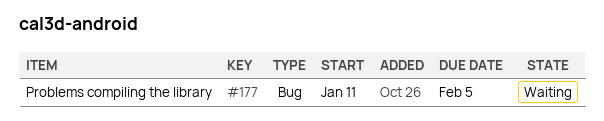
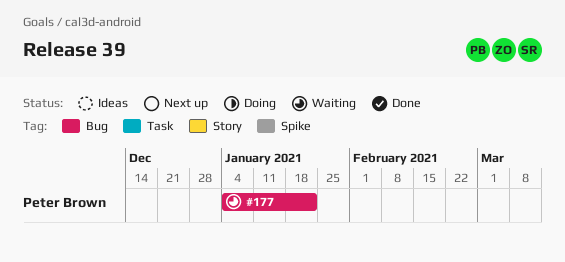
#177, start: Jan 11 -> Jan 4
#177, due: Feb 5 -> Jan 22

